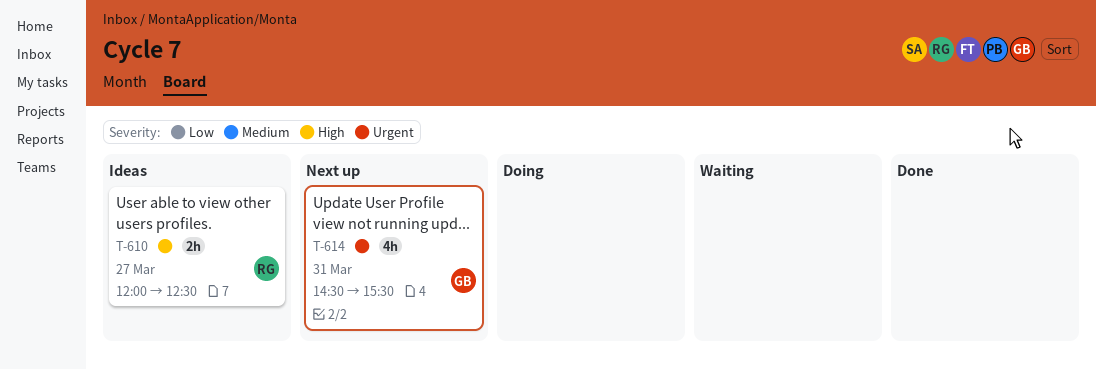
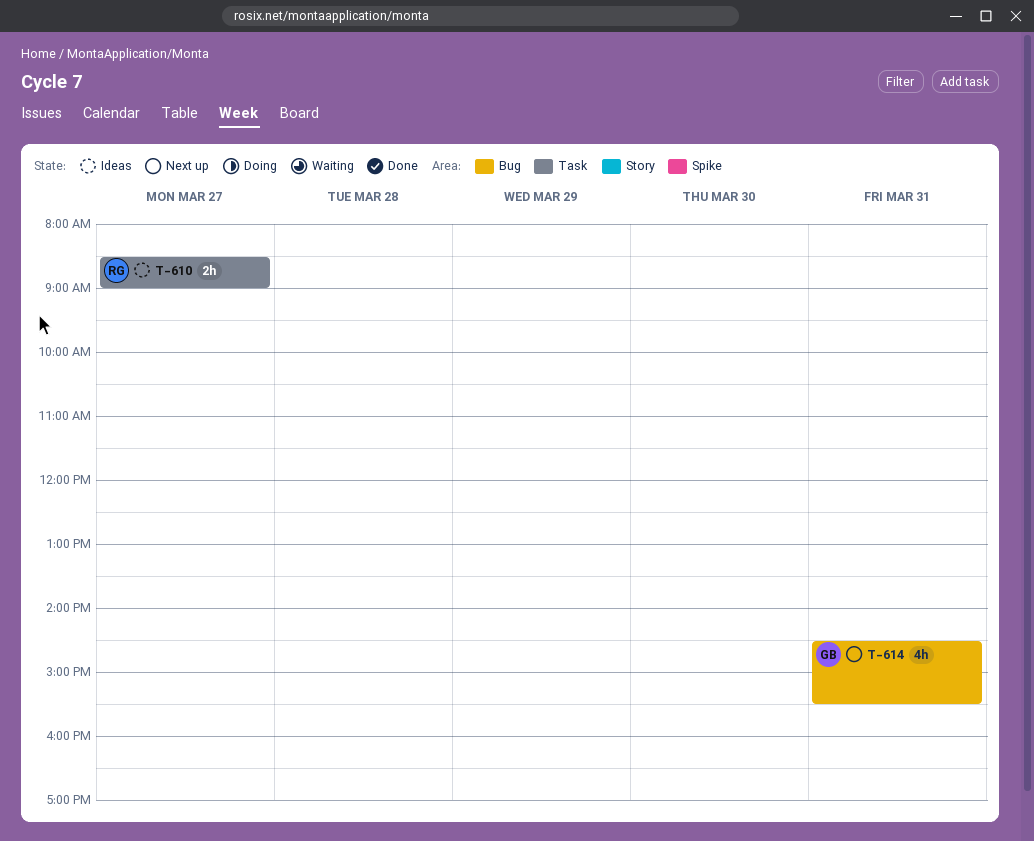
T-610, begins: 12:00 -> 08:30
T-610, ends: 12:30 -> 09:00

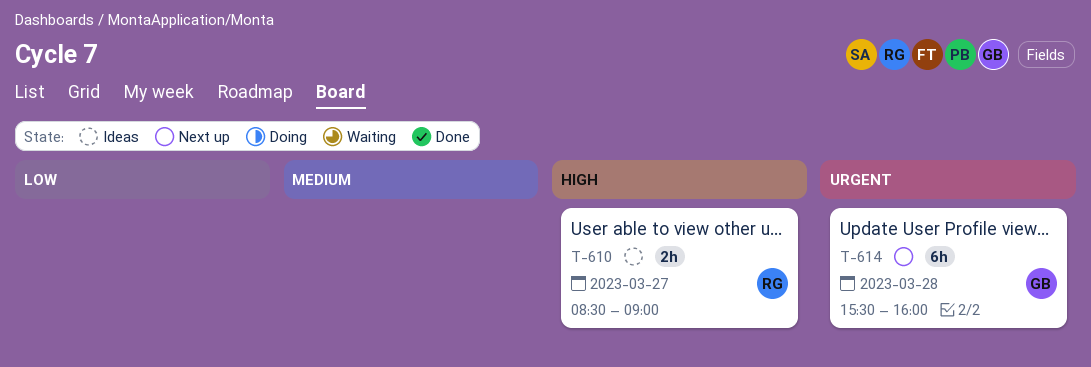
T-614, estimate: 4h -> 6h
T-614, day: Mar 31 -> Mar 28
T-614, begins: 14:30 -> 15:30
T-614, ends: 15:30 -> 16:00

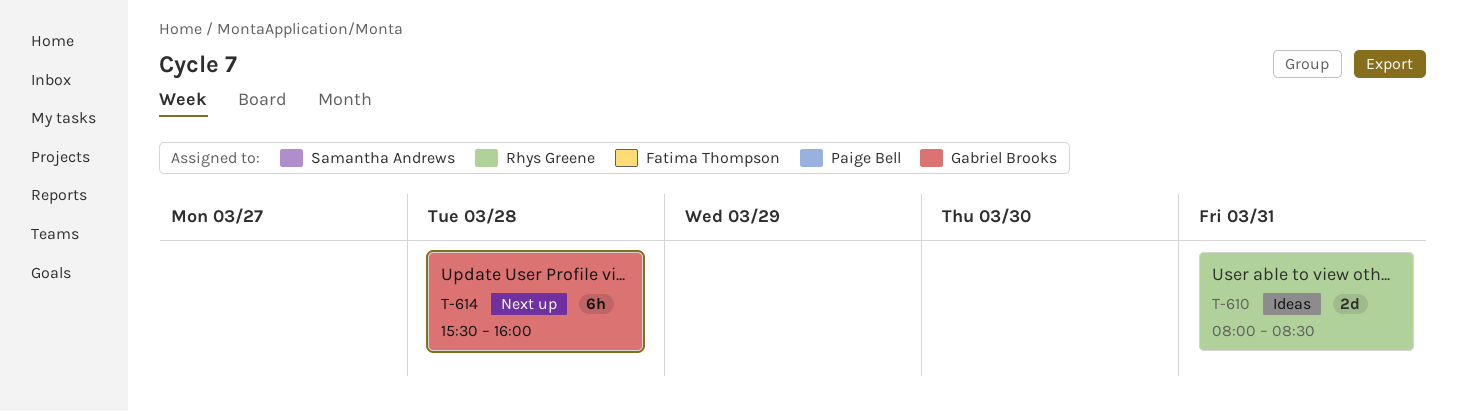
T-610, estimate: 2h -> 2d
T-610, day: Mar 27 -> Mar 31
T-610, begins: 08:30 -> 08:00
T-610, ends: 09:00 -> 08:30

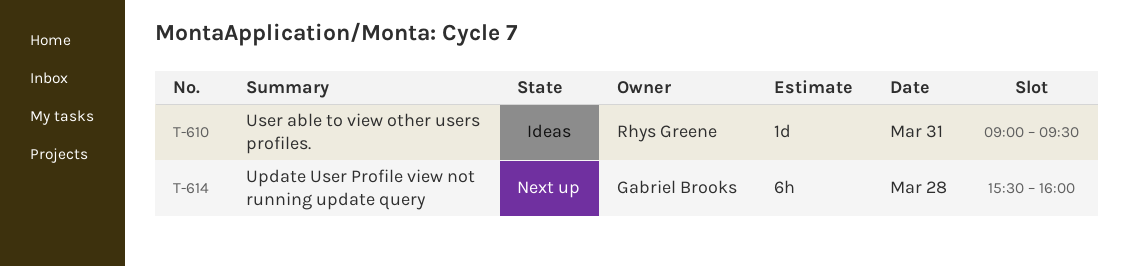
T-610, estimate: 2d -> 1d
T-610, begins: 08:00 -> 09:00
T-610, ends: 08:30 -> 09:30

